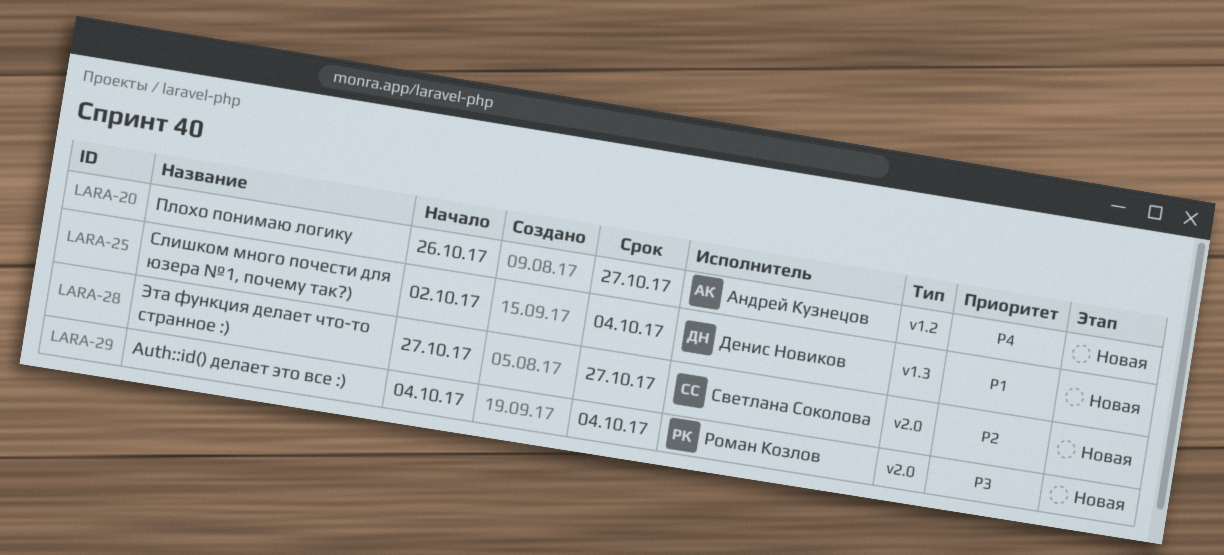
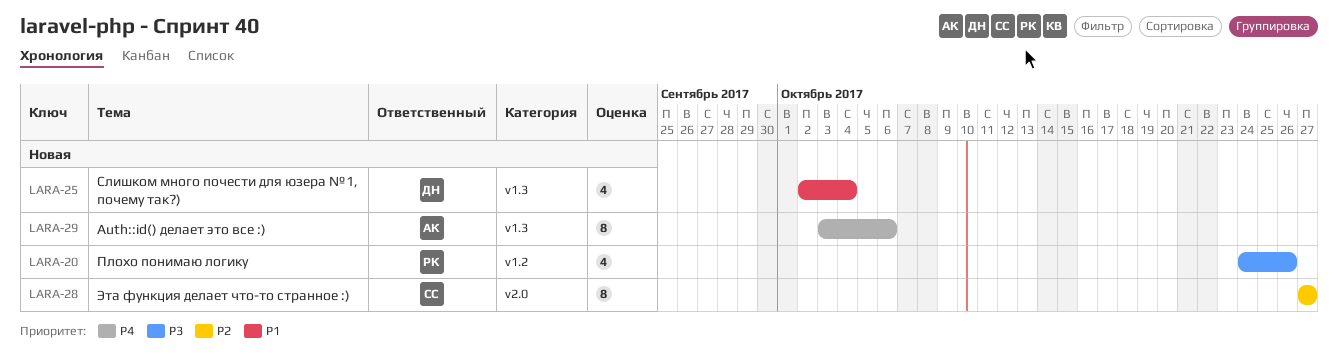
LARA-20, owner: Андрей Кузнецов -> Роман Козлов
LARA-20, priority: P4 -> P3
LARA-20, start: Oct 26 -> Oct 24
LARA-20, due: Oct 27 -> Oct 26
LARA-29, owner: Роман Козлов -> Андрей Кузнецов
LARA-29, priority: P3 -> P4
LARA-29, label: v2.0 -> v1.3
LARA-29, start: Oct 4 -> Oct 3
LARA-29, due: Oct 4 -> Oct 6

